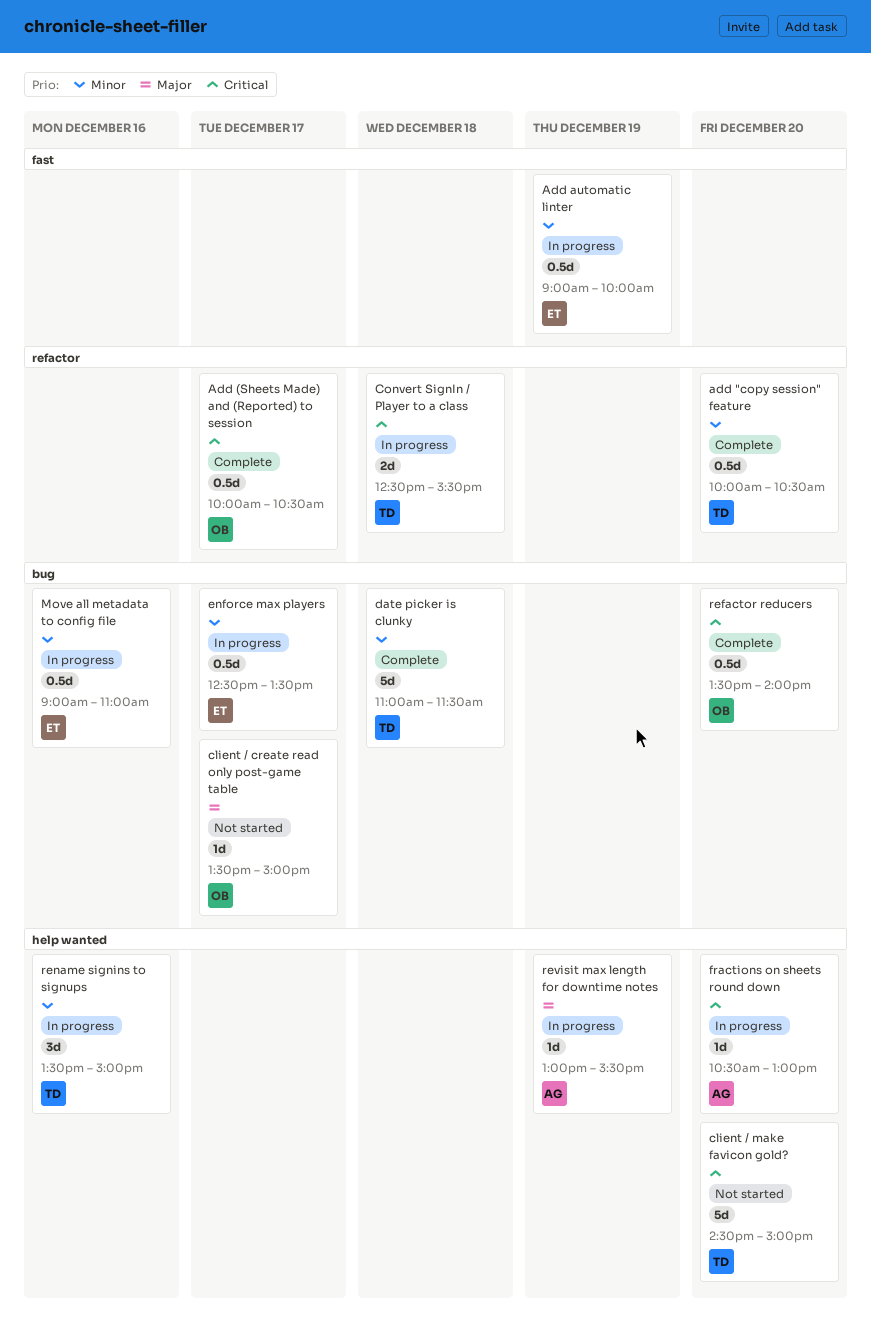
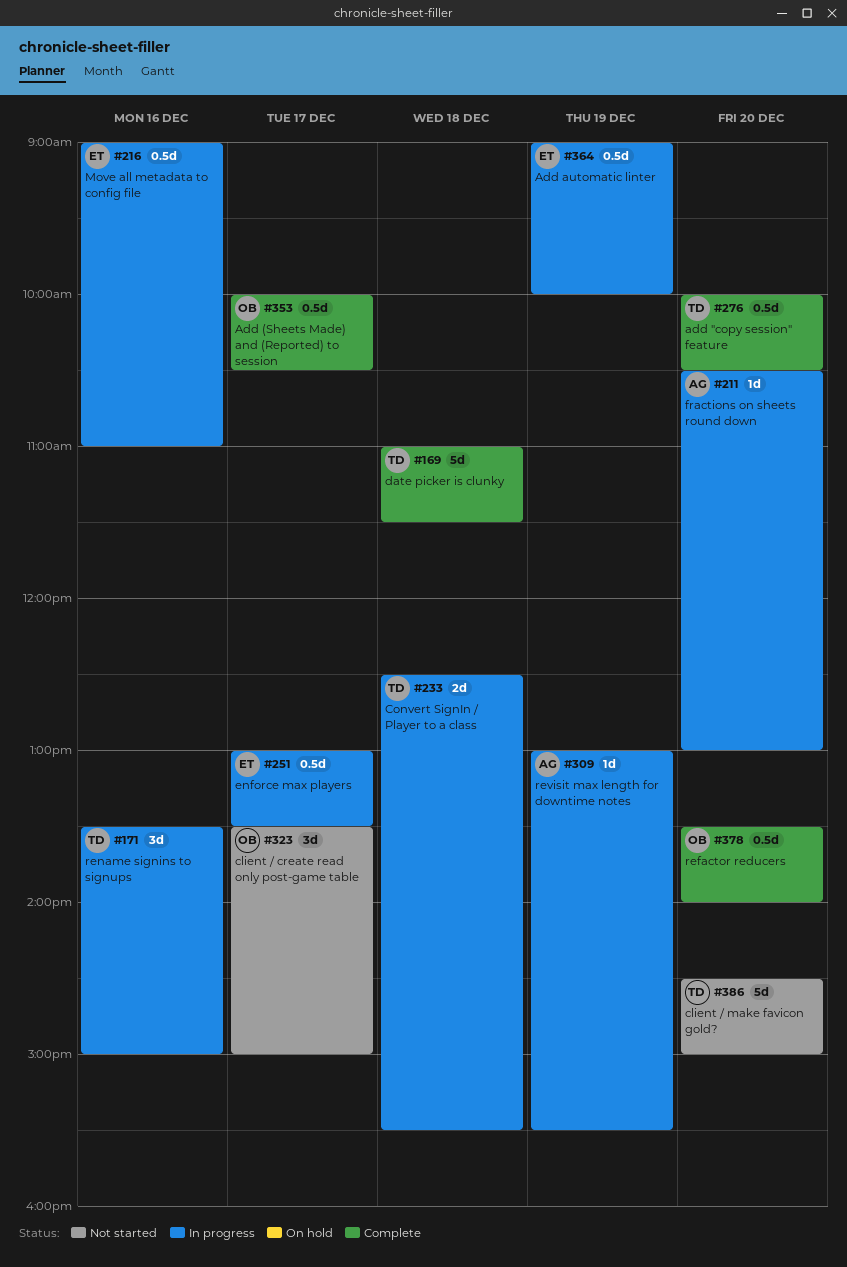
client / create read only post-game table, estimate: 1d -> 3d
enforce max players, begins: 12:30 -> 13:00

